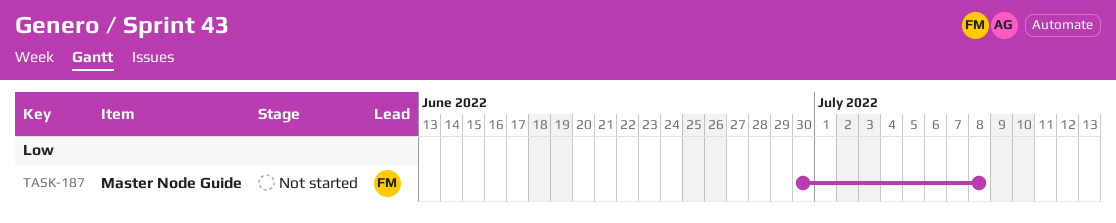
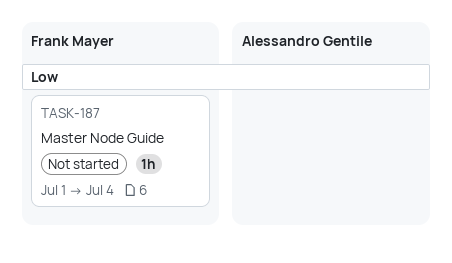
TASK-187, start: Jun 30 -> Jul 1
TASK-187, due: Jul 8 -> Jul 4

